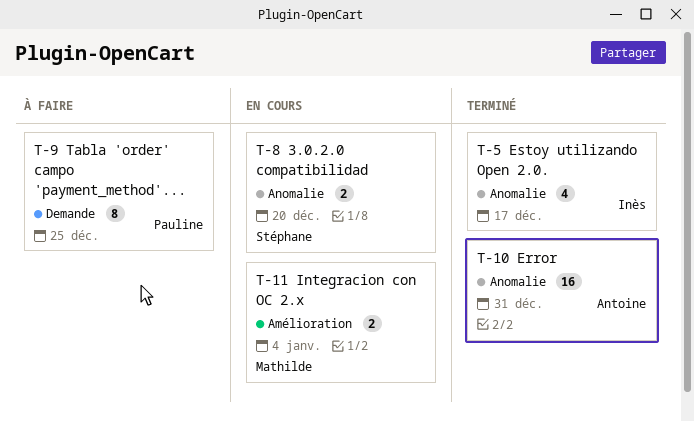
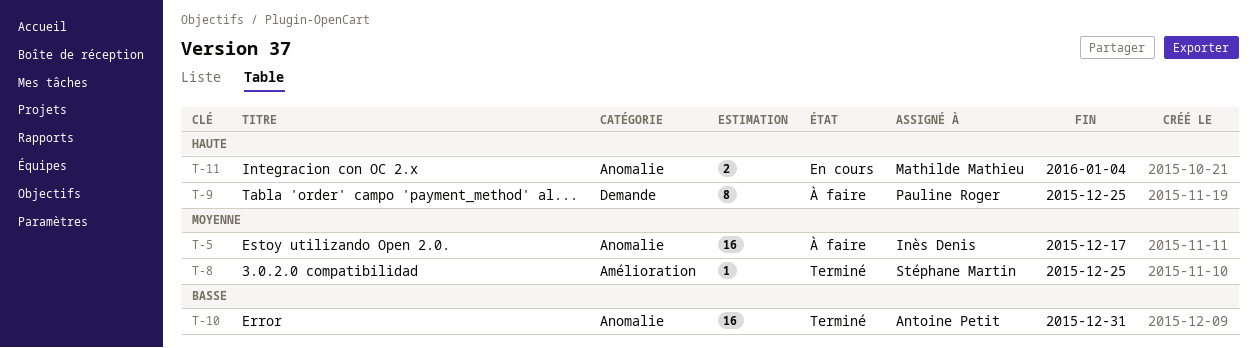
T-5, status: Terminé -> À faire
T-5, estimate: 4 -> 16
T-8, status: En cours -> Terminé
T-8, label: Anomalie -> Amélioration
T-8, estimate: 2 -> 1
T-8, due: Dec 20 -> Dec 25
T-11, label: Amélioration -> Anomalie

